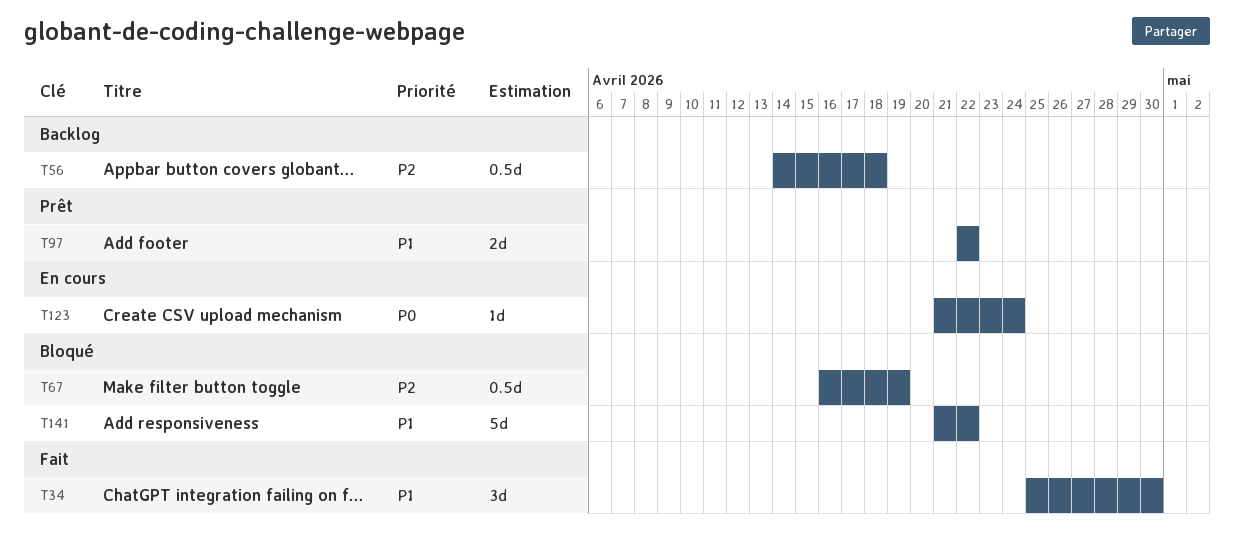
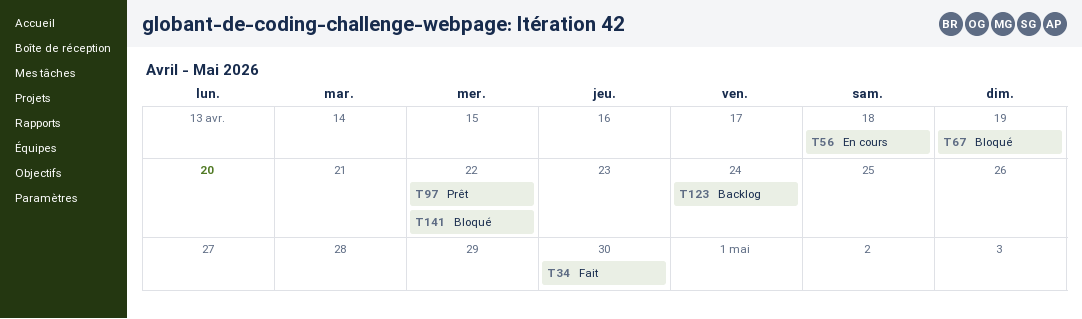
T56, status: Backlog -> En cours
T123, status: En cours -> Backlog

